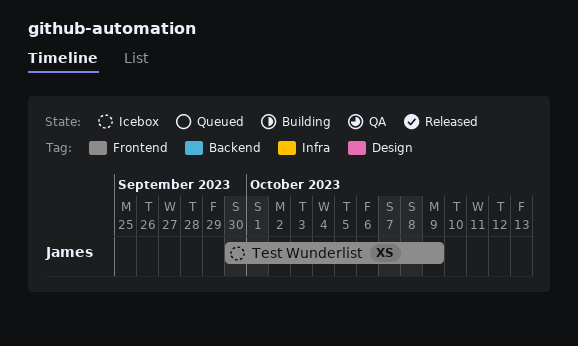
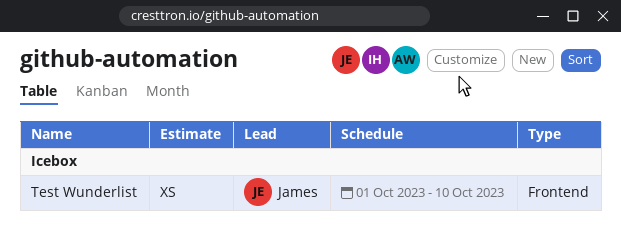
Test Wunderlist, start: Sep 30 -> Oct 1
Test Wunderlist, due: Oct 9 -> Oct 10

